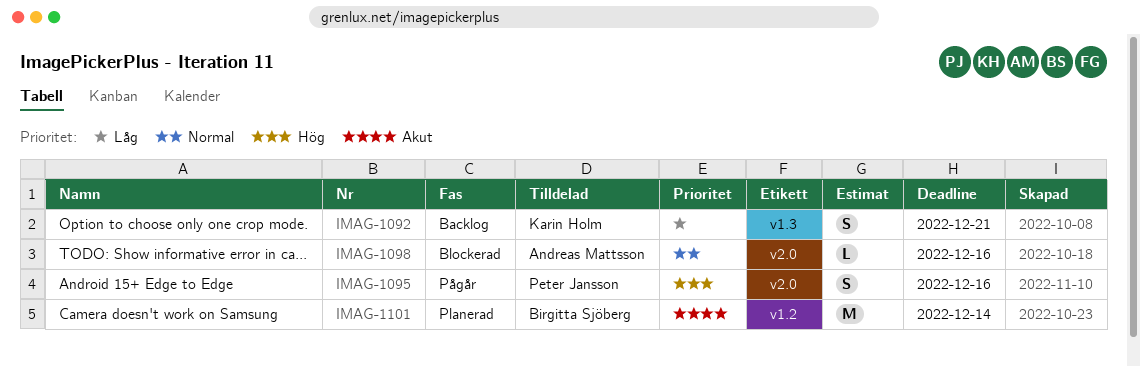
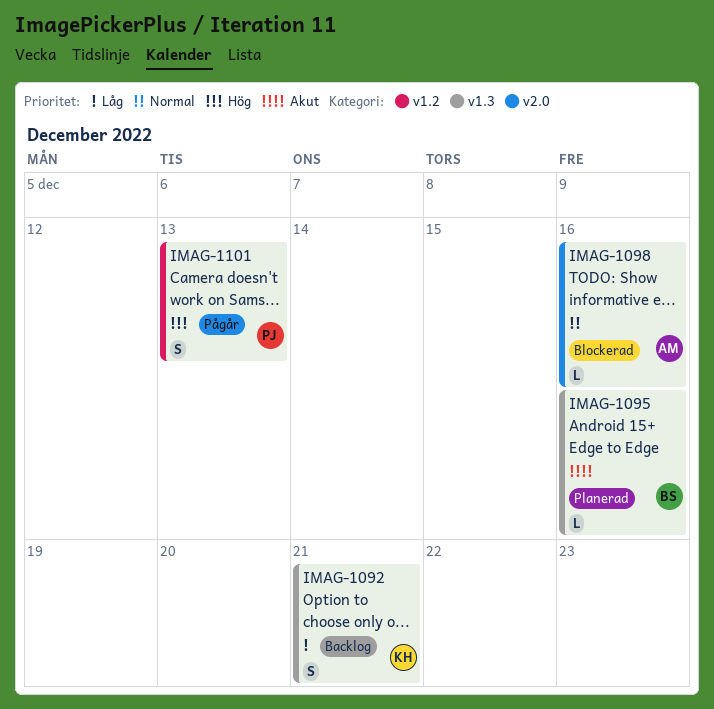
IMAG-1095, status: Pågår -> Planerad
IMAG-1095, owner: Peter Jansson -> Birgitta Sjöberg
IMAG-1095, priority: Hög -> Akut
IMAG-1095, label: v2.0 -> v1.3
IMAG-1095, estimate: S -> L
IMAG-1101, status: Planerad -> Pågår
IMAG-1101, owner: Birgitta Sjöberg -> Peter Jansson
IMAG-1101, priority: Akut -> Hög
IMAG-1101, estimate: M -> S
IMAG-1101, due: Dec 14 -> Dec 13

